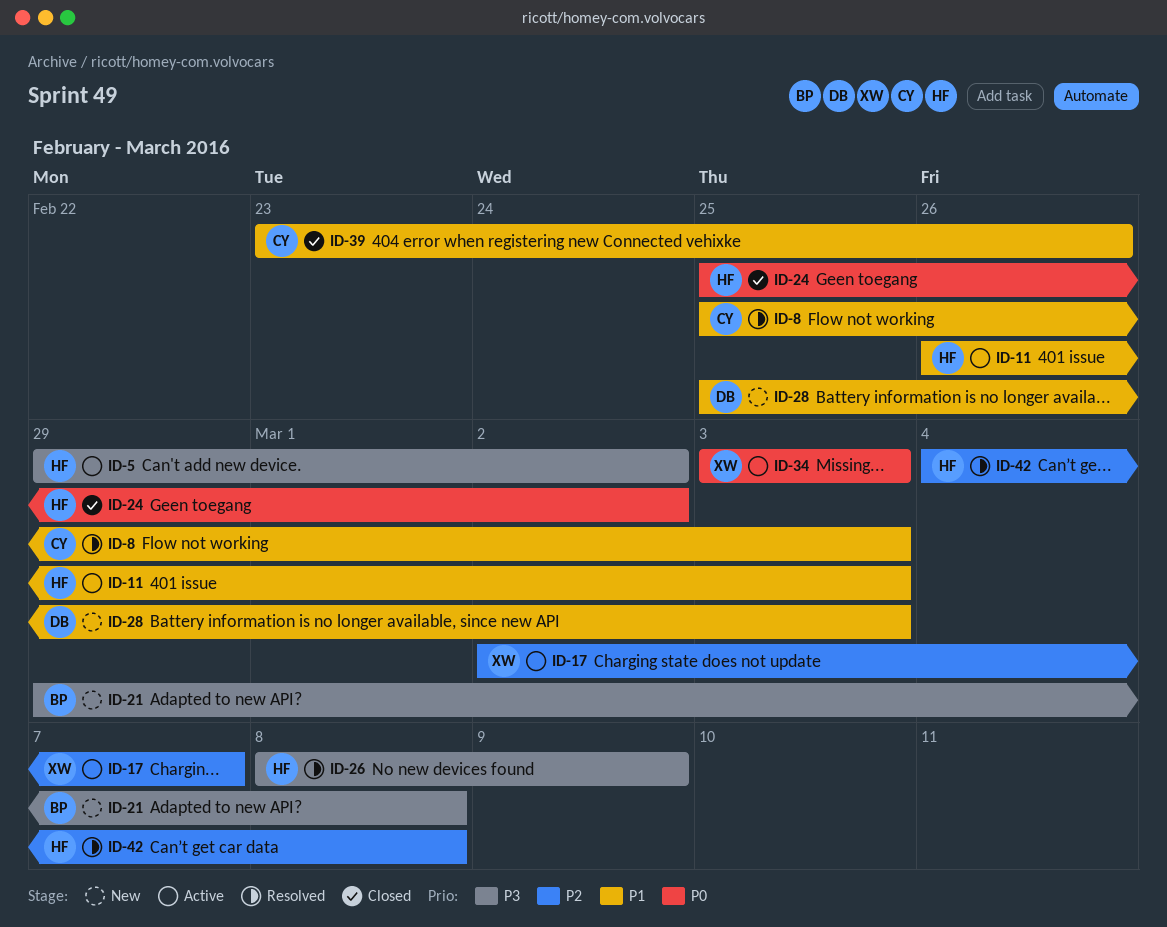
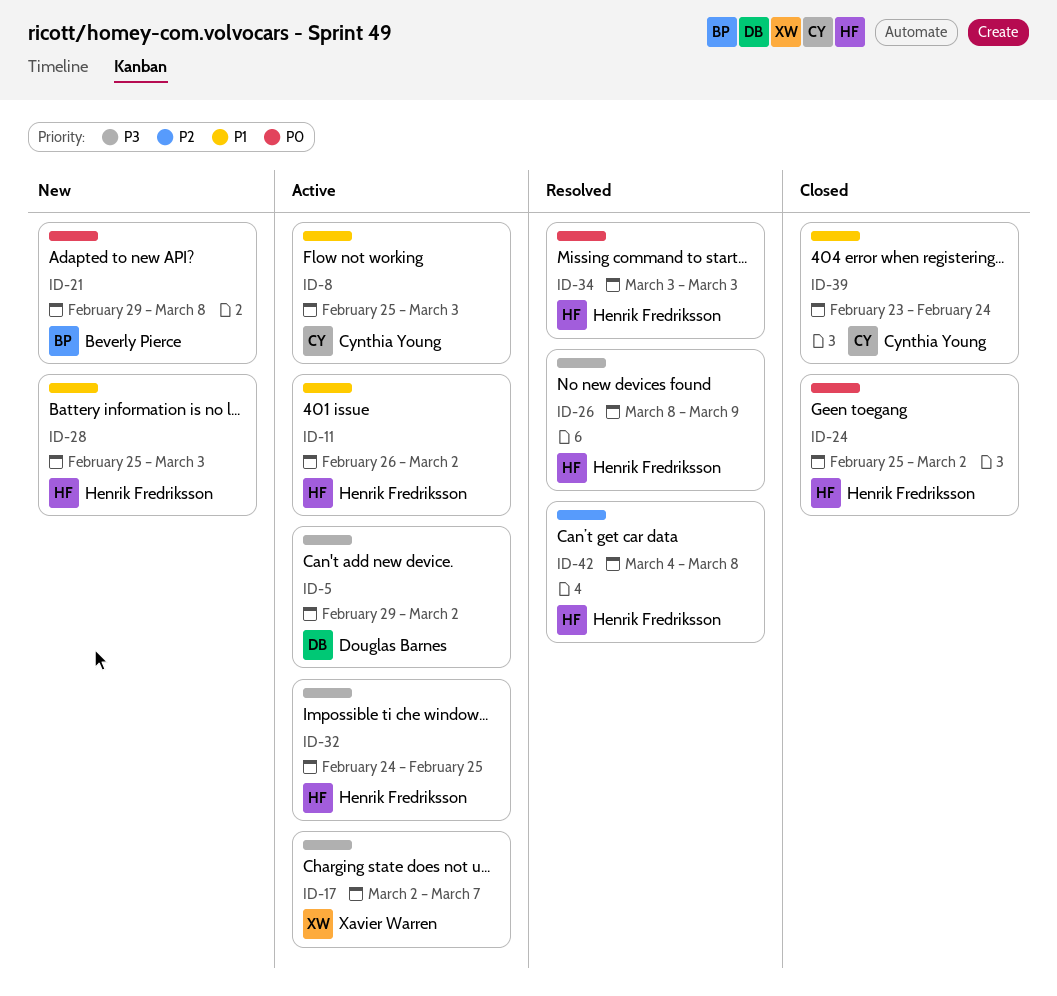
ID-5, owner: Henrik Fredriksson -> Douglas Barnes
ID-8, status: Resolved -> Active
ID-11, due: Mar 3 -> Mar 2
ID-17, priority: P2 -> P3
ID-21, priority: P3 -> P0
ID-28, owner: Douglas Barnes -> Henrik Fredriksson
ID-32: none -> present
ID-34, status: Active -> Resolved
ID-34, owner: Xavier Warren -> Henrik Fredriksson
ID-39, due: Feb 26 -> Feb 24

